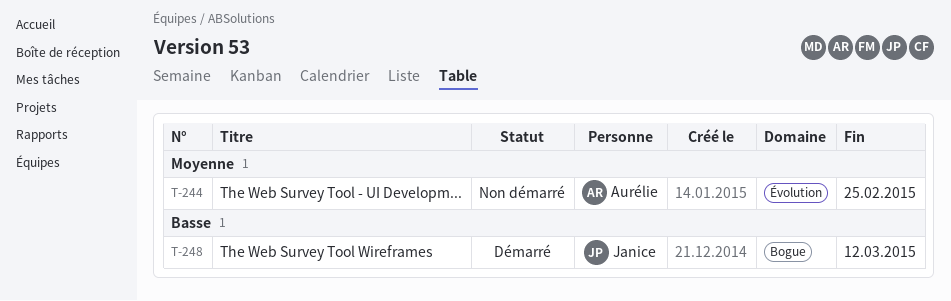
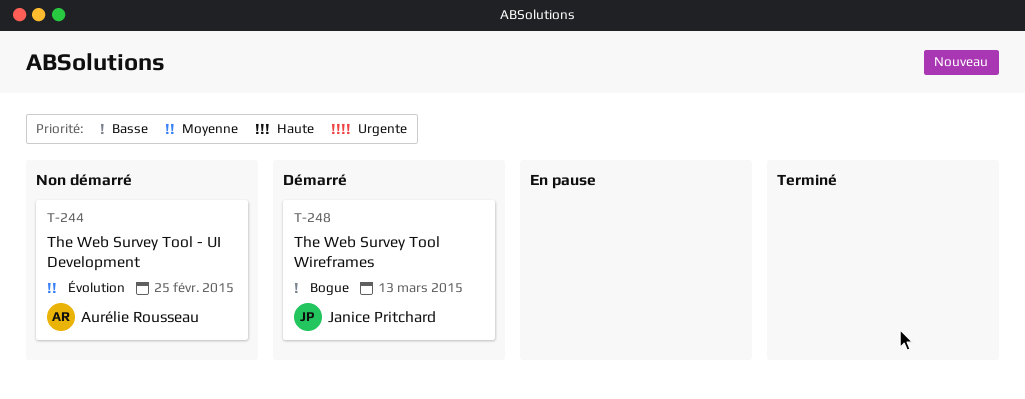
T-248, due: Mar 12 -> Mar 13

